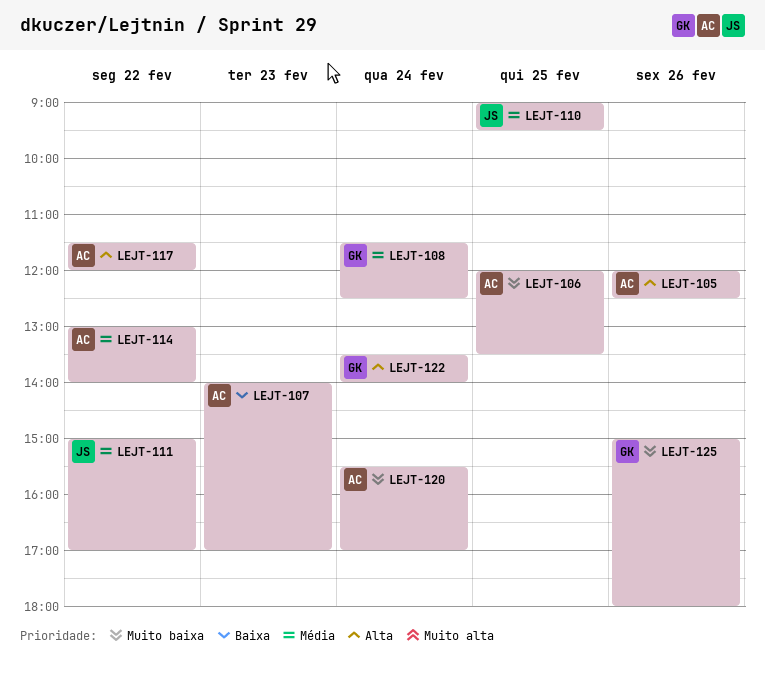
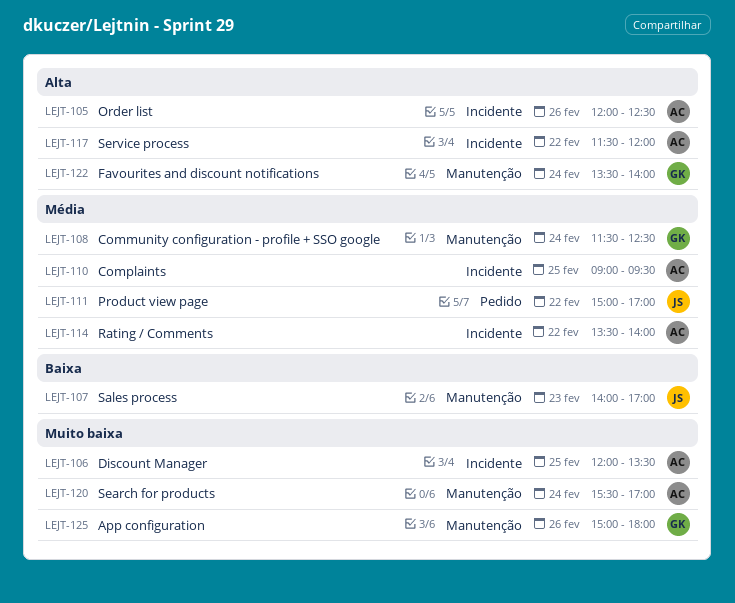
LEJT-107, owner: AC -> JS
LEJT-110, owner: JS -> AC
LEJT-114, begins: 13:00 -> 13:30

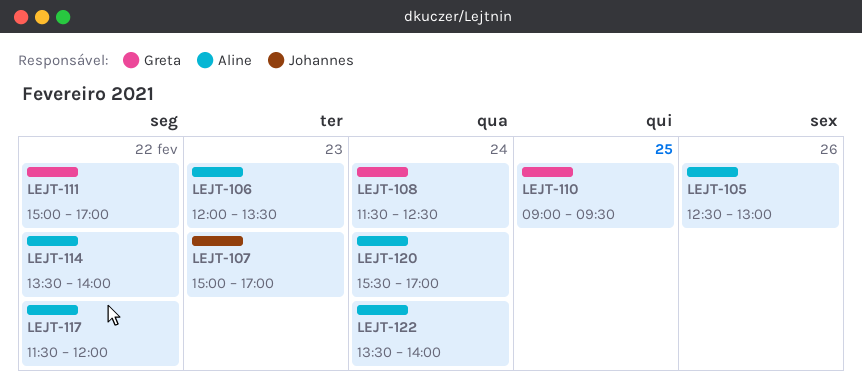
LEJT-105, begins: 12:00 -> 12:30
LEJT-105, ends: 12:30 -> 13:00
LEJT-106, day: Feb 25 -> Feb 23
LEJT-107, begins: 14:00 -> 15:00
LEJT-110, owner: Aline -> Greta
LEJT-111, owner: Johannes -> Greta
LEJT-122, owner: Greta -> Aline
LEJT-125: present -> none

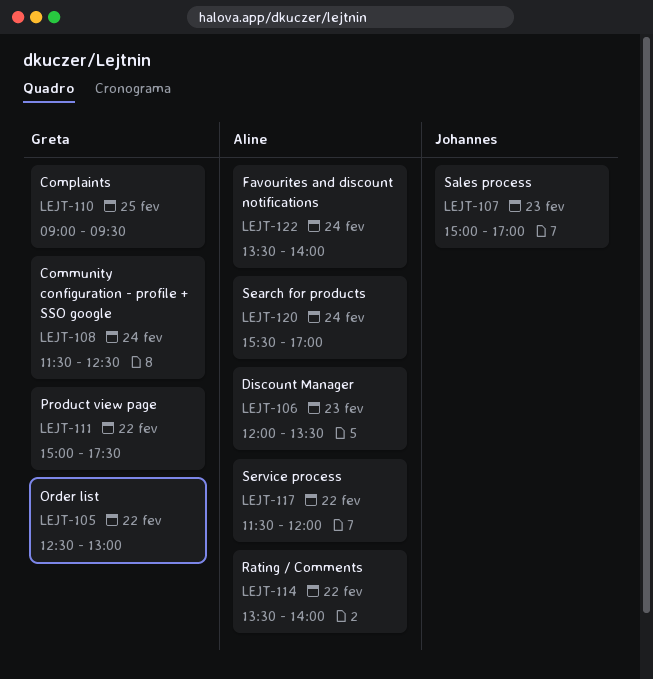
LEJT-105, owner: Aline -> Greta
LEJT-105, day: Feb 26 -> Feb 22
LEJT-111, ends: 17:00 -> 17:30

